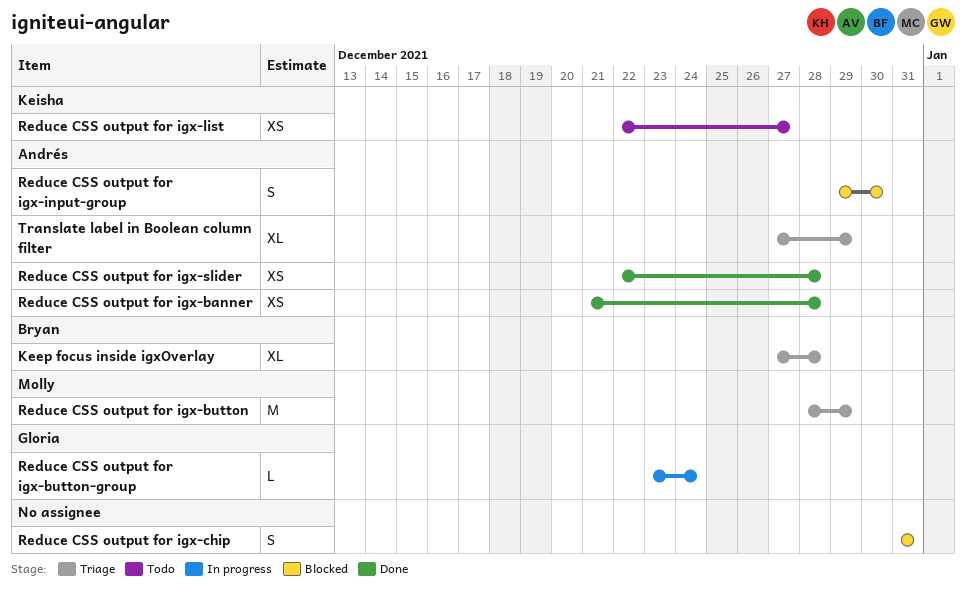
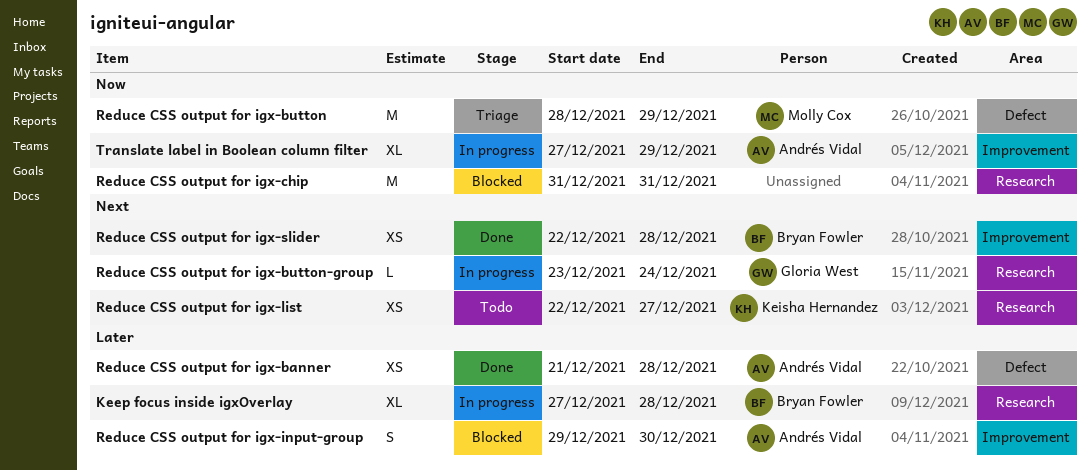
Keep focus inside igxOverlay, status: Triage -> In progress
Reduce CSS output for igx-chip, estimate: S -> M
Reduce CSS output for igx-slider, owner: Andrés Vidal -> Bryan Fowler
Translate label in Boolean column filter, status: Triage -> In progress

